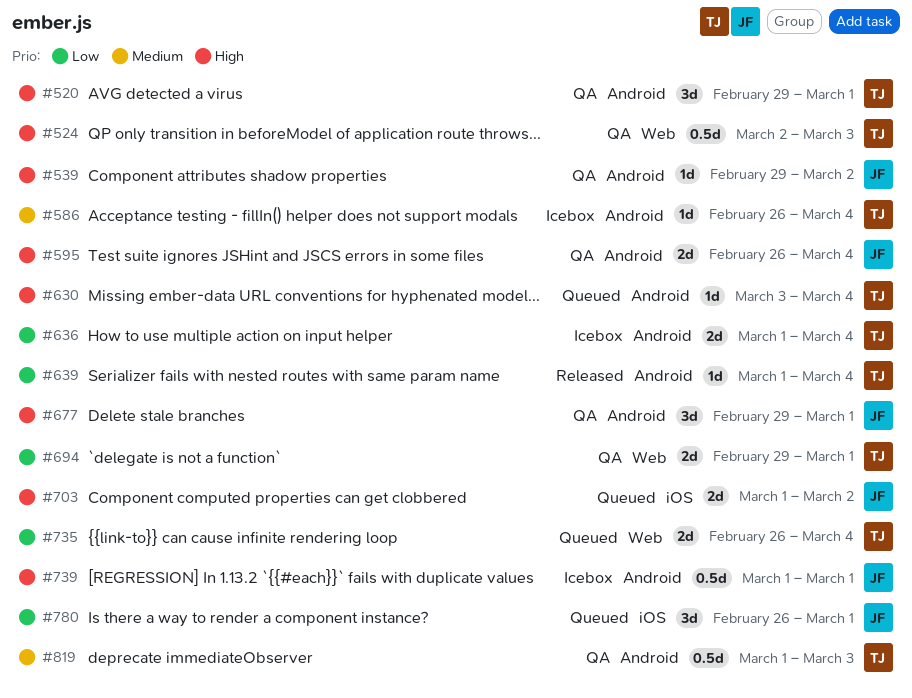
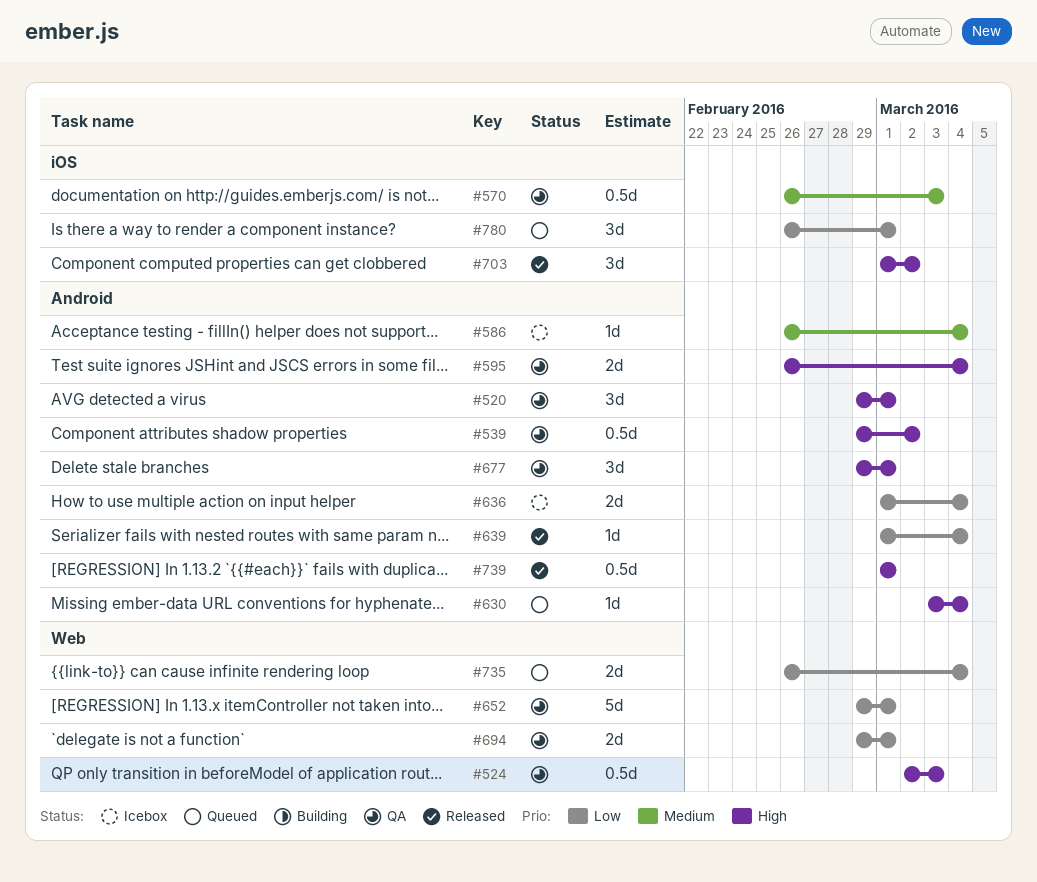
#539, estimate: 1d -> 0.5d
#570: none -> present
#652: none -> present
#703, status: Queued -> Released
#703, estimate: 2d -> 3d
#739, status: Icebox -> Released
#819: present -> none

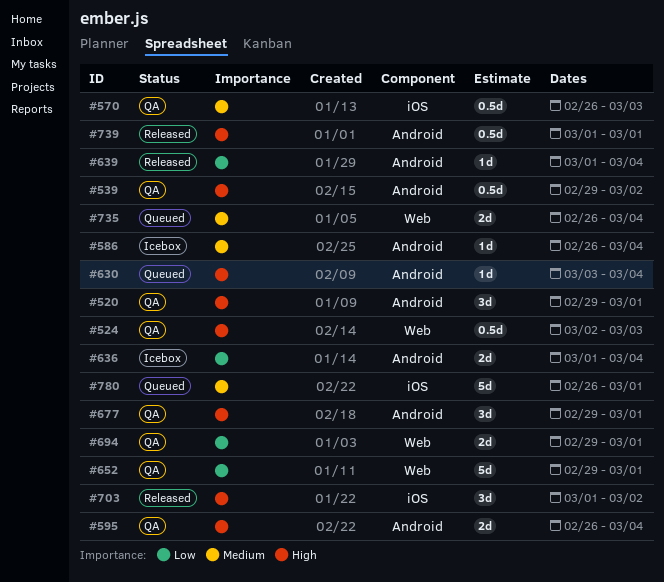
#735, priority: Low -> Medium
#780, priority: Low -> Medium
#780, estimate: 3d -> 5d

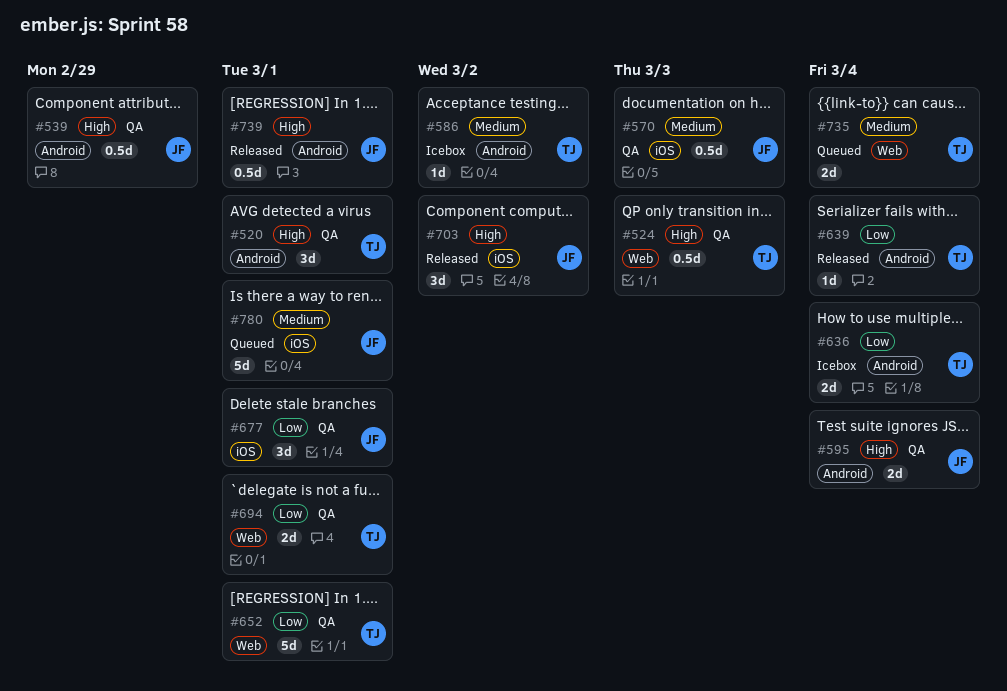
#539, due: Mar 2 -> Feb 29
#586, due: Mar 4 -> Mar 2
#630: present -> none
#677, priority: High -> Low
#677, label: Android -> iOS

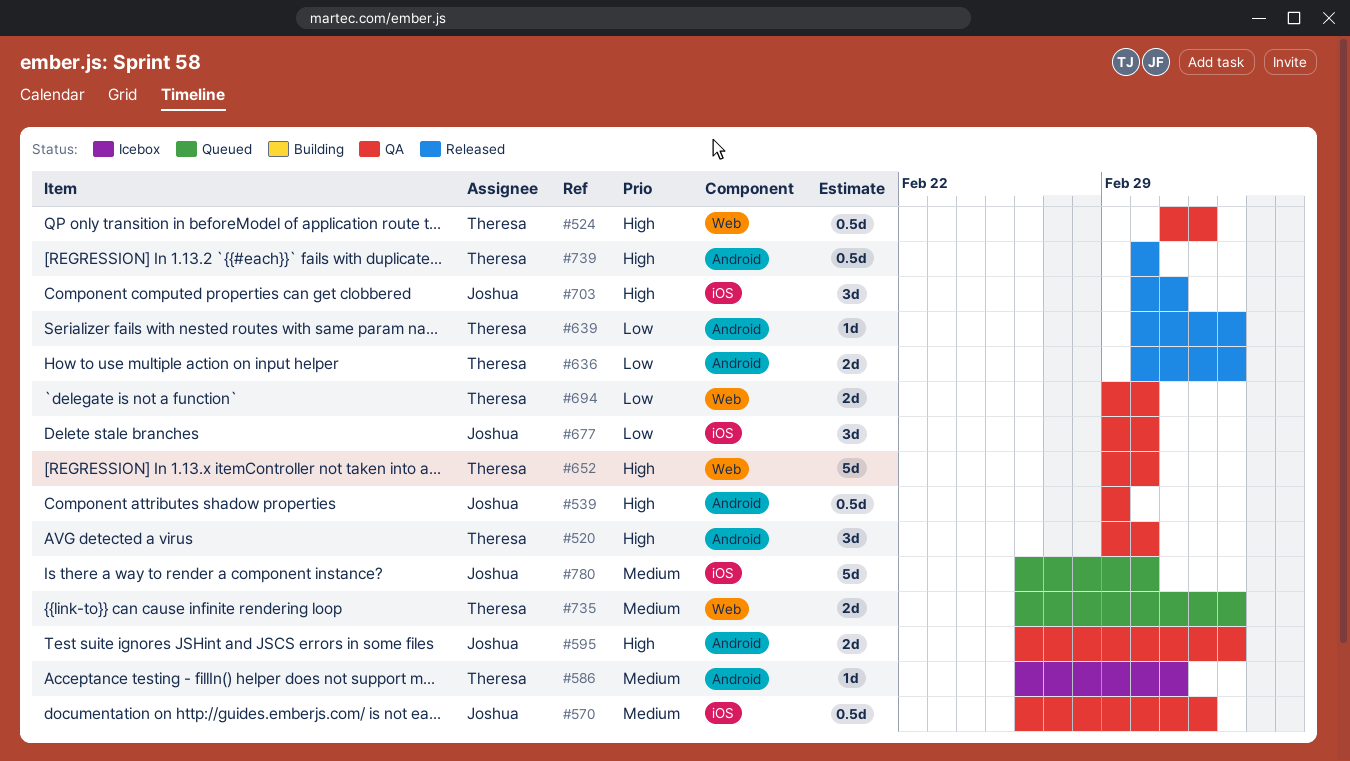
#636, status: Icebox -> Released
#652, priority: Low -> High
#739, owner: Joshua -> Theresa

